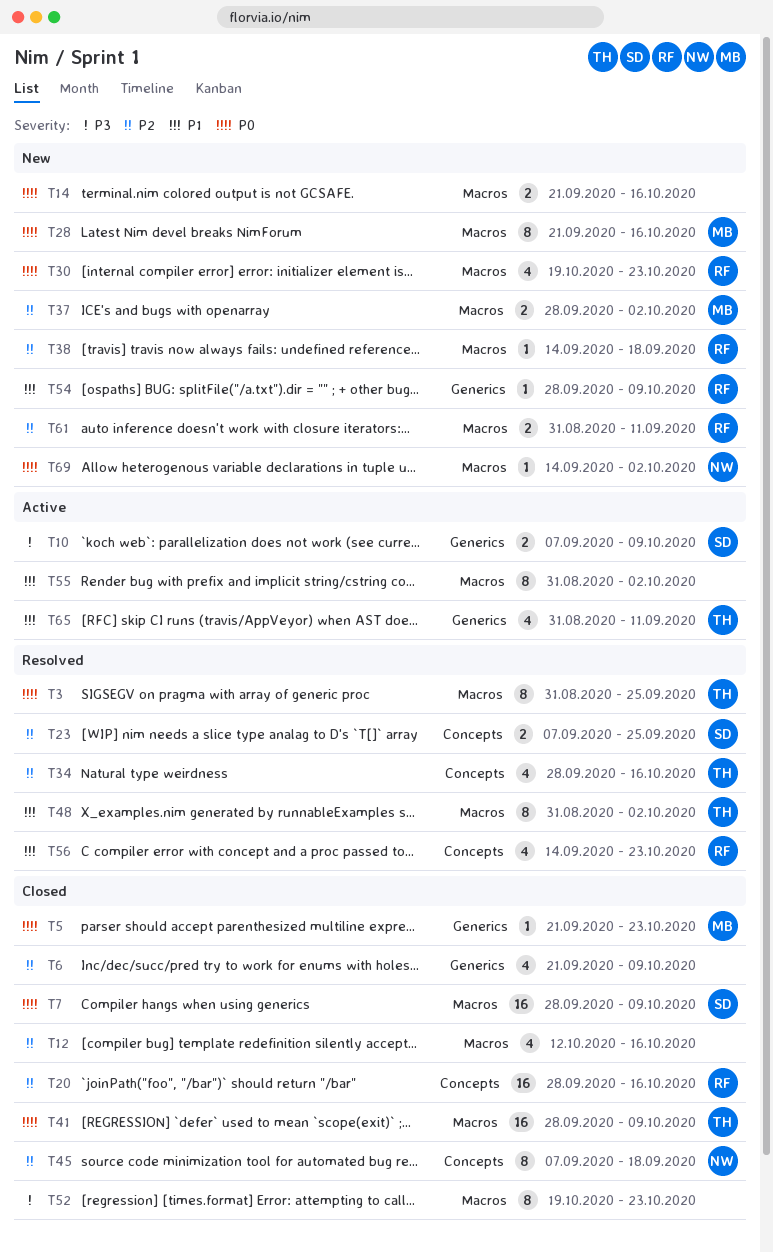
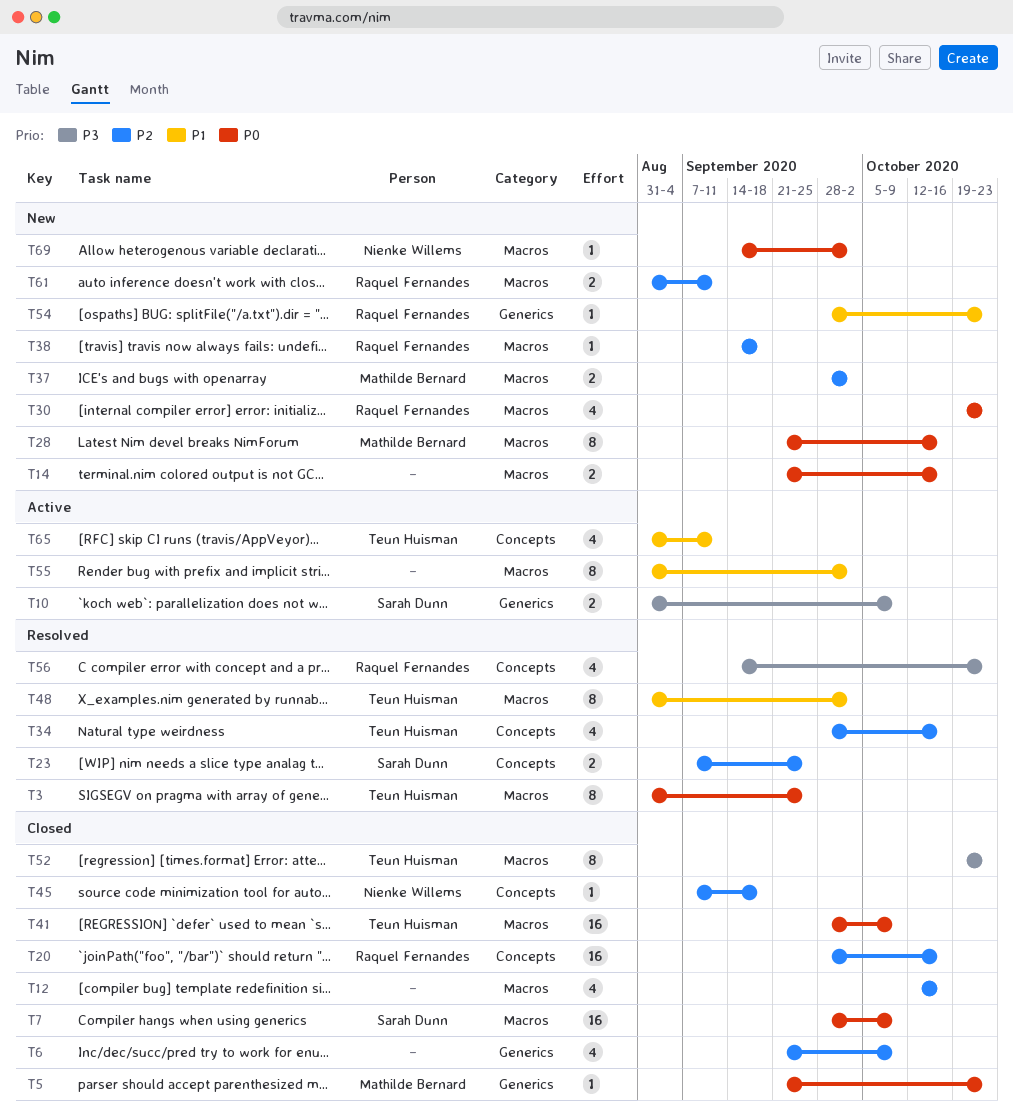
T10, start: Sep 7 -> Aug 31
T45, estimate: 8 -> 1
T52, owner: none -> Teun Huisman
T54, due: Oct 9 -> Oct 23
T56, priority: P1 -> P3
T65, label: Generics -> Concepts

